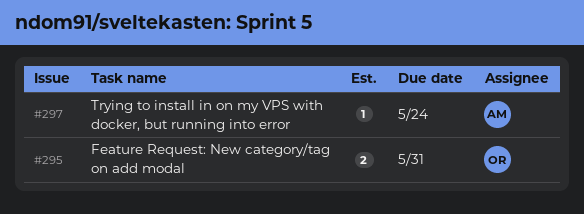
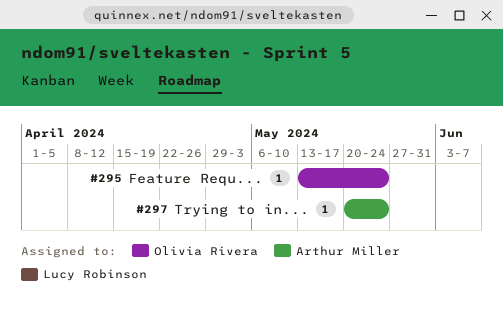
#295, estimate: 2 -> 1
#295, due: May 31 -> May 24

